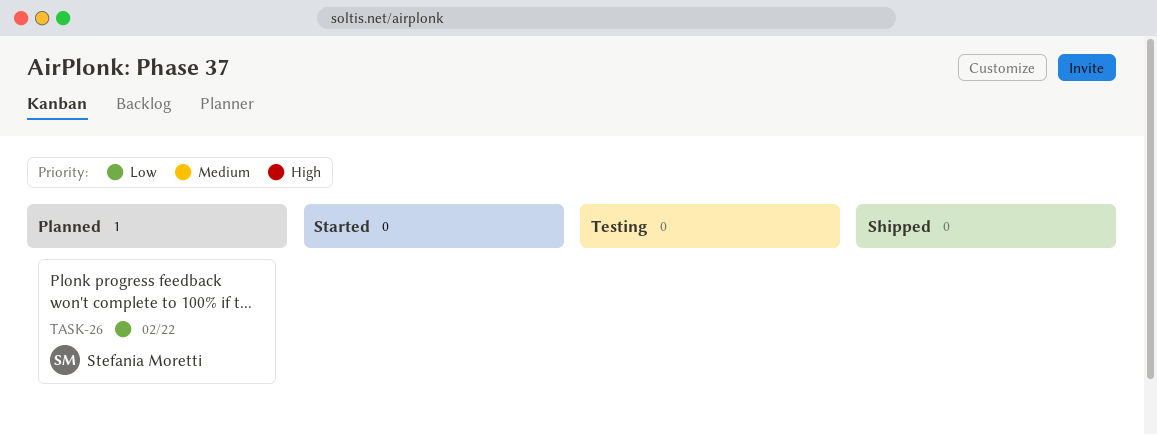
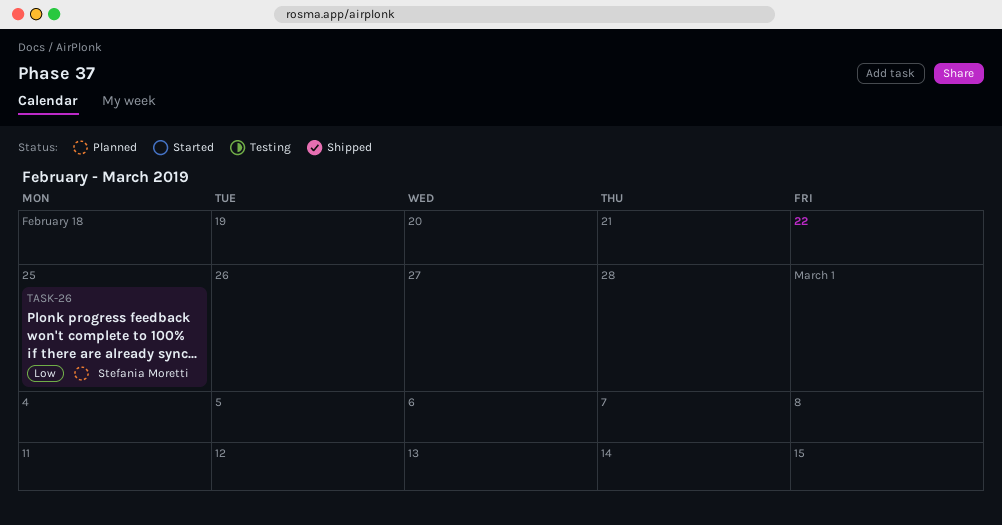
TASK-26, due: Feb 22 -> Feb 25

